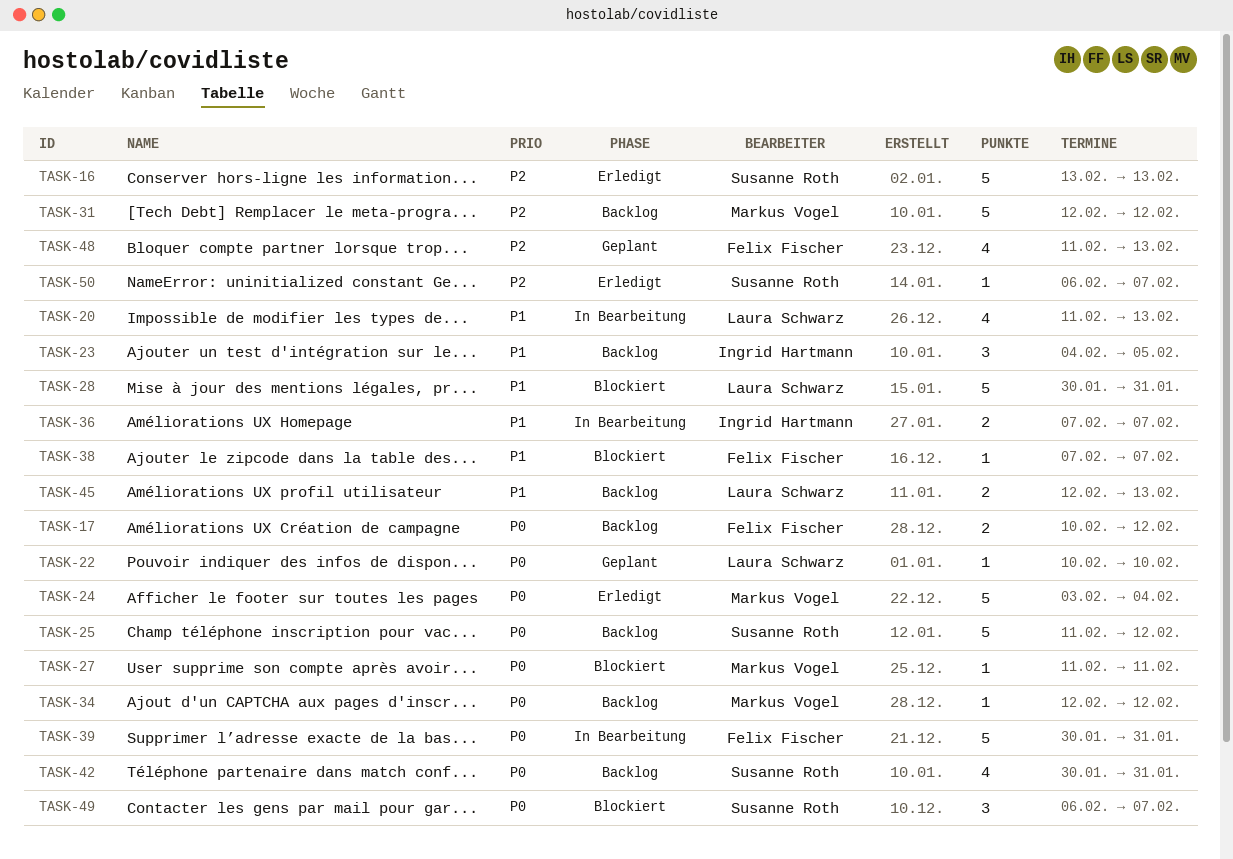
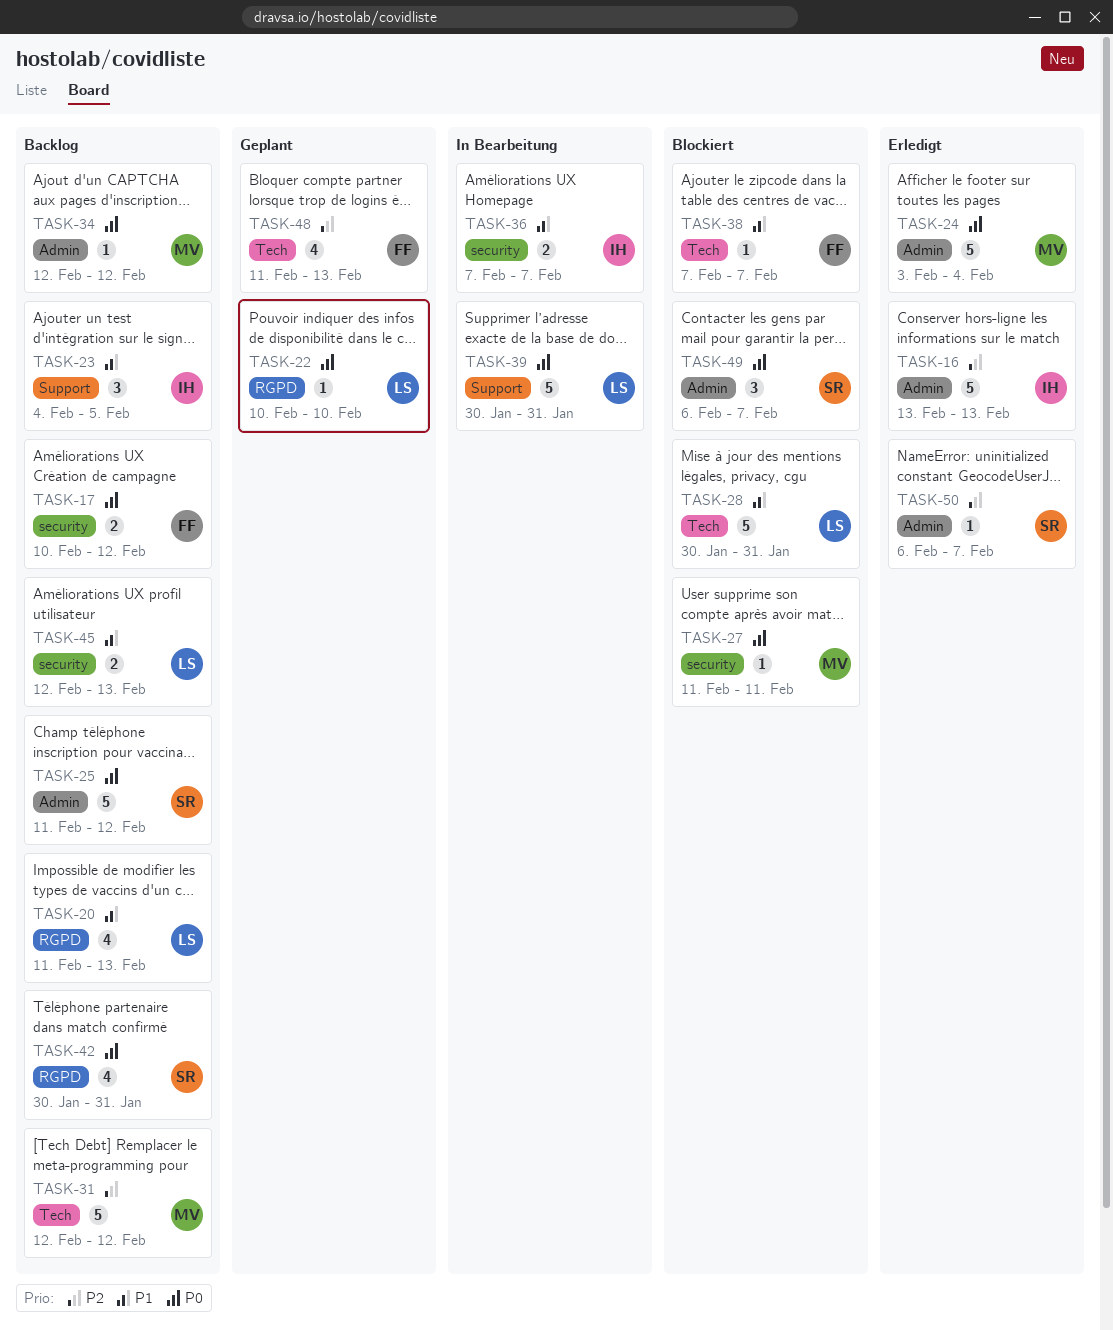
TASK-16, owner: Susanne Roth -> Ingrid Hartmann
TASK-20, status: In Bearbeitung -> Backlog
TASK-39, owner: Felix Fischer -> Laura Schwarz

